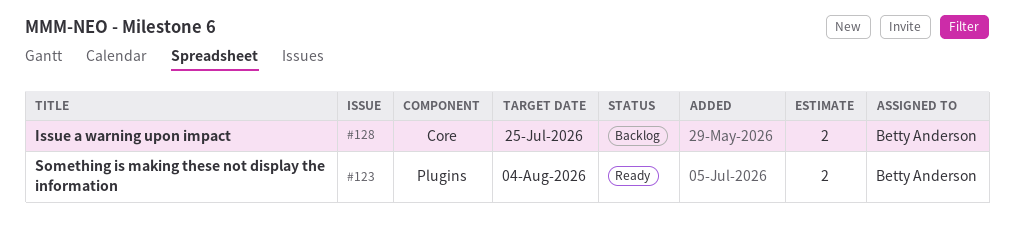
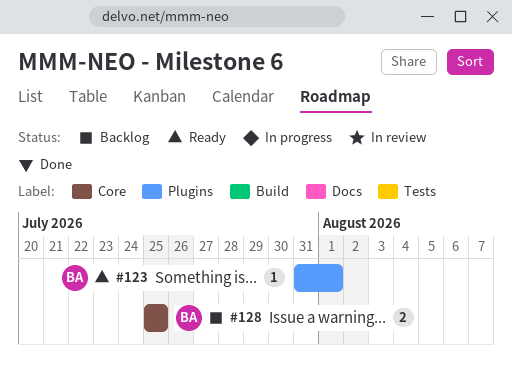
#123, estimate: 2 -> 1
#123, due: Aug 4 -> Aug 1

